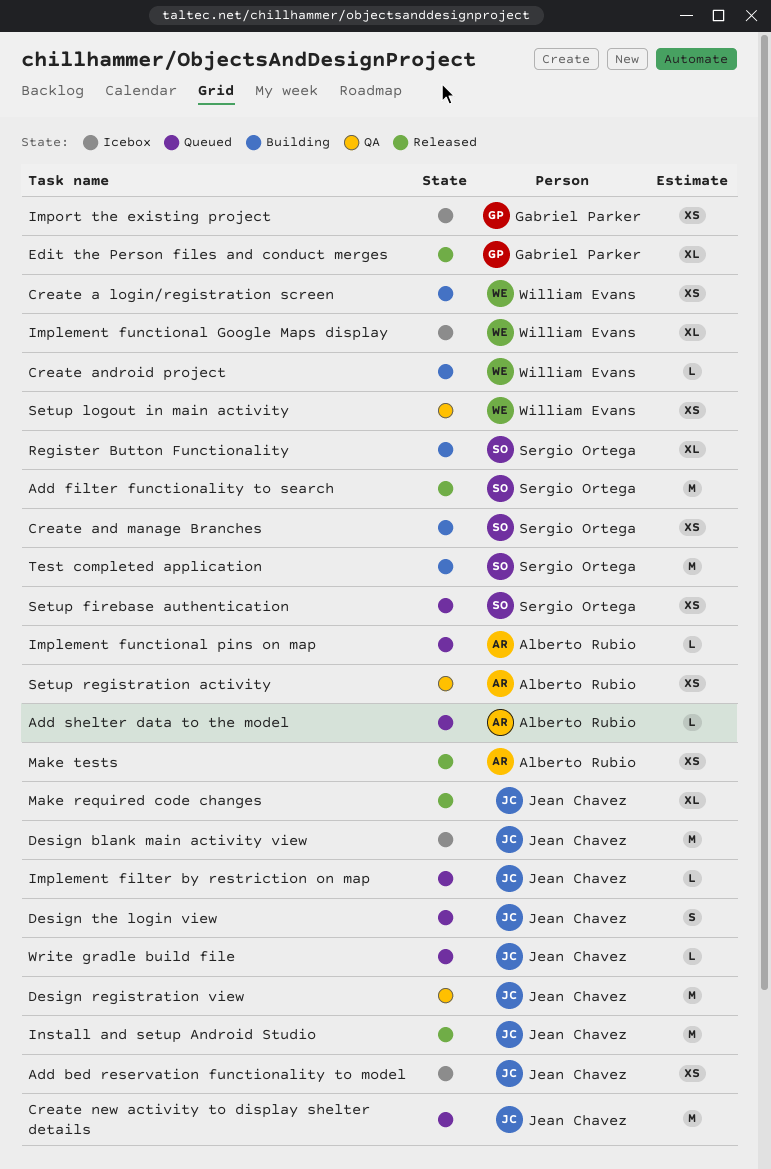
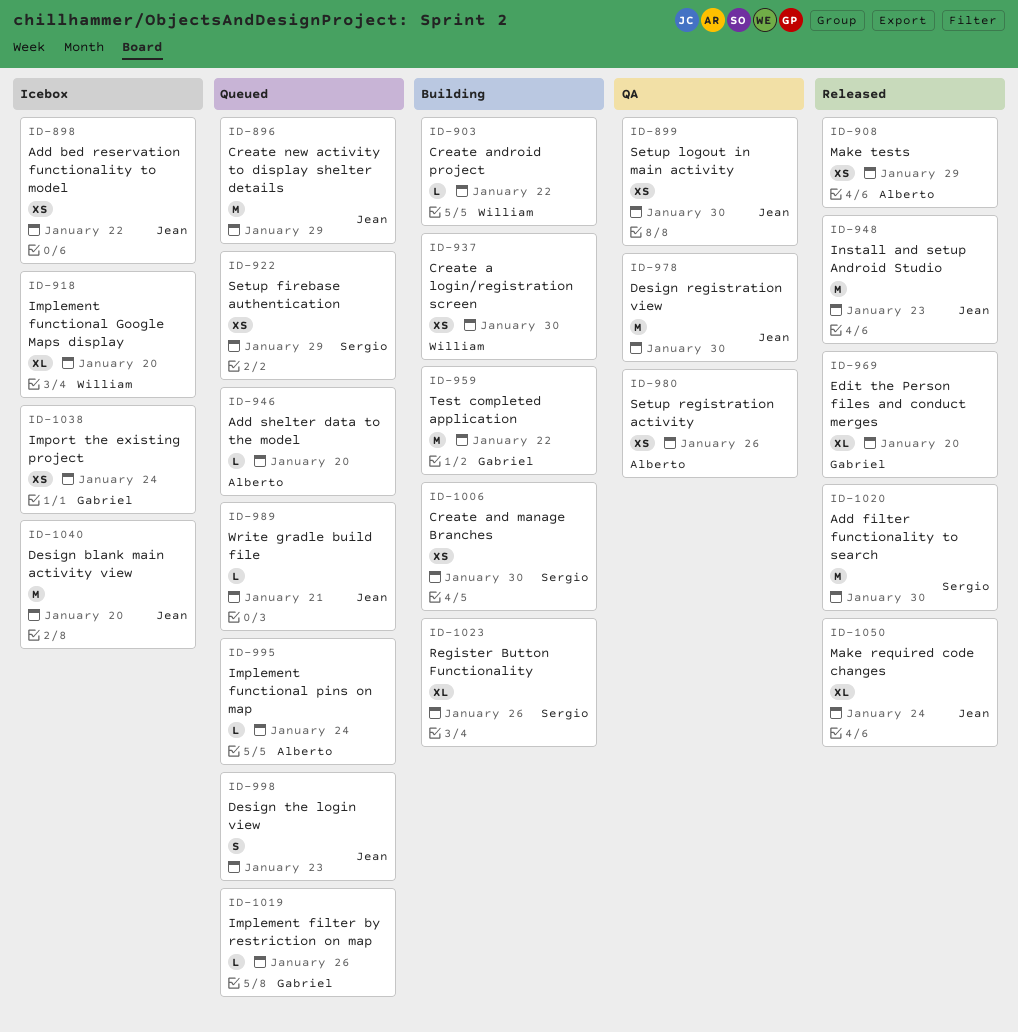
Implement filter by restriction on map, owner: Jean Chavez -> Gabriel Parker
Setup logout in main activity, owner: William Evans -> Jean Chavez
Test completed application, owner: Sergio Ortega -> Gabriel Parker

